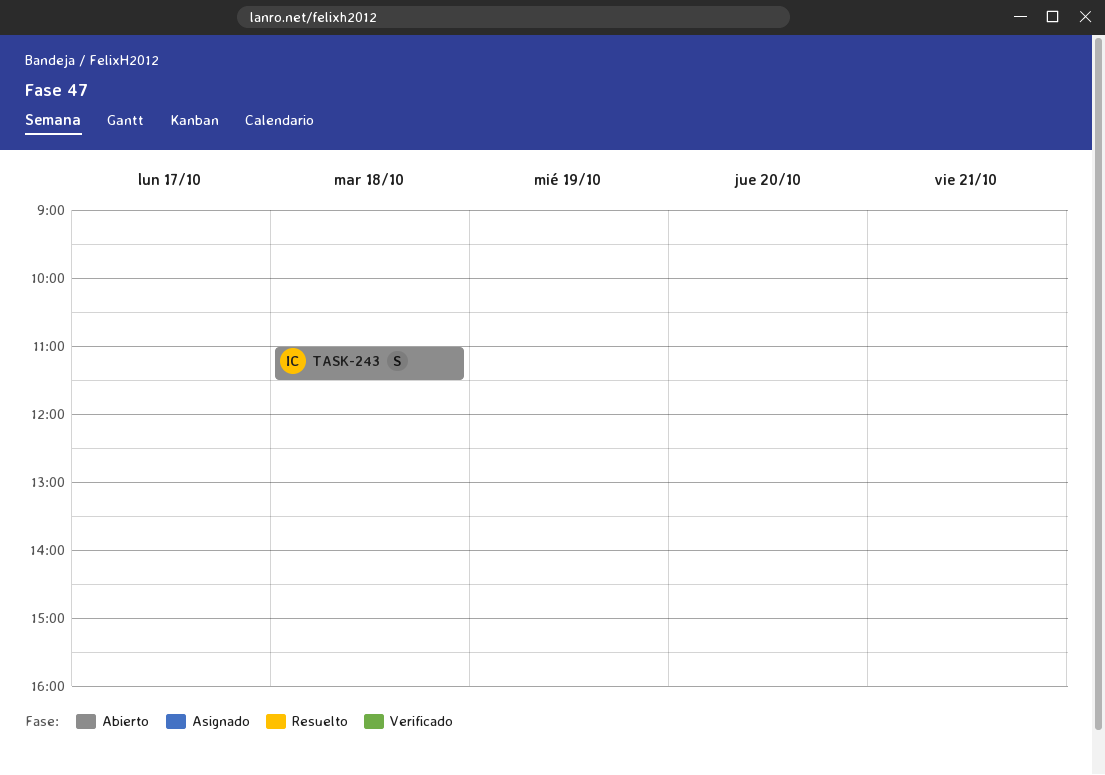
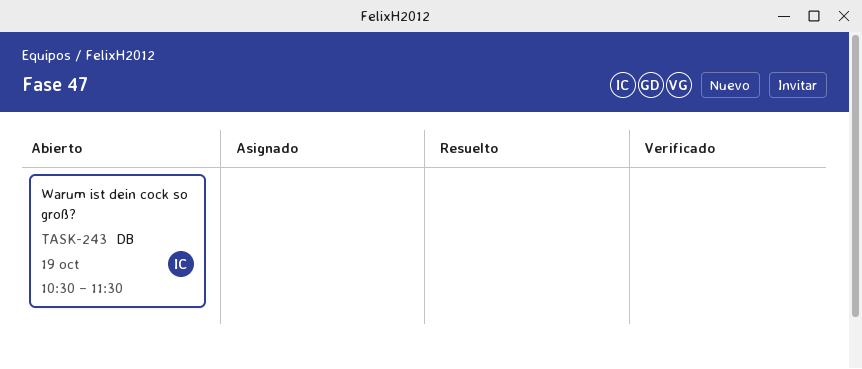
TASK-243, day: Oct 18 -> Oct 19
TASK-243, begins: 11:00 -> 10:30

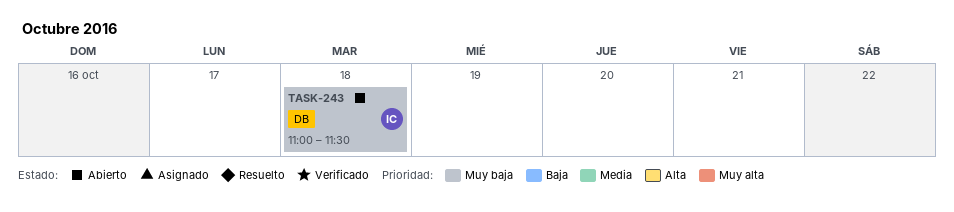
TASK-243, day: Oct 19 -> Oct 18
TASK-243, begins: 10:30 -> 11:00

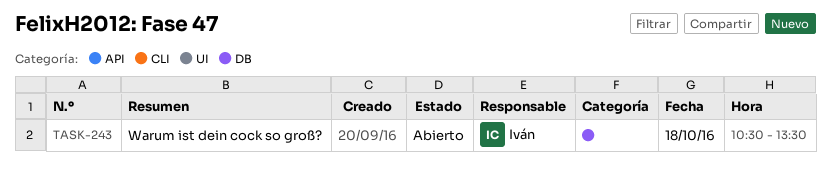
TASK-243, begins: 11:00 -> 10:30
TASK-243, ends: 11:30 -> 13:30

